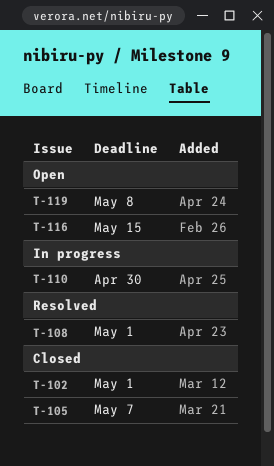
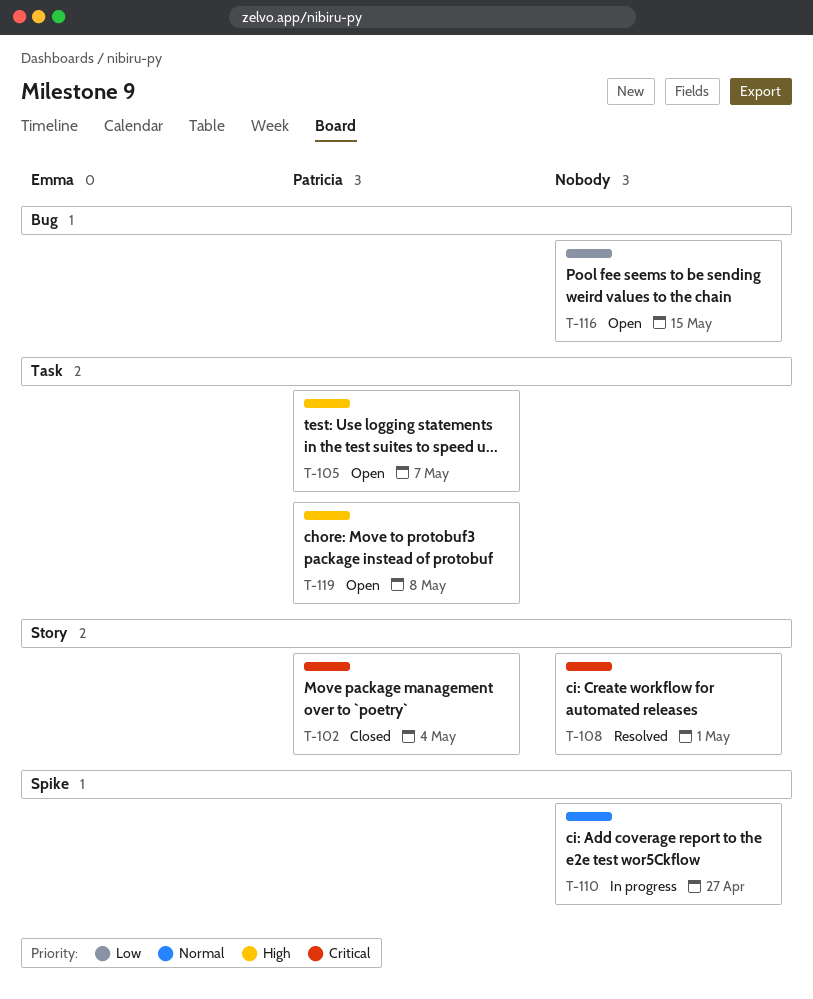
T-102, due: May 1 -> May 4
T-105, status: Closed -> Open
T-110, due: Apr 30 -> Apr 27

